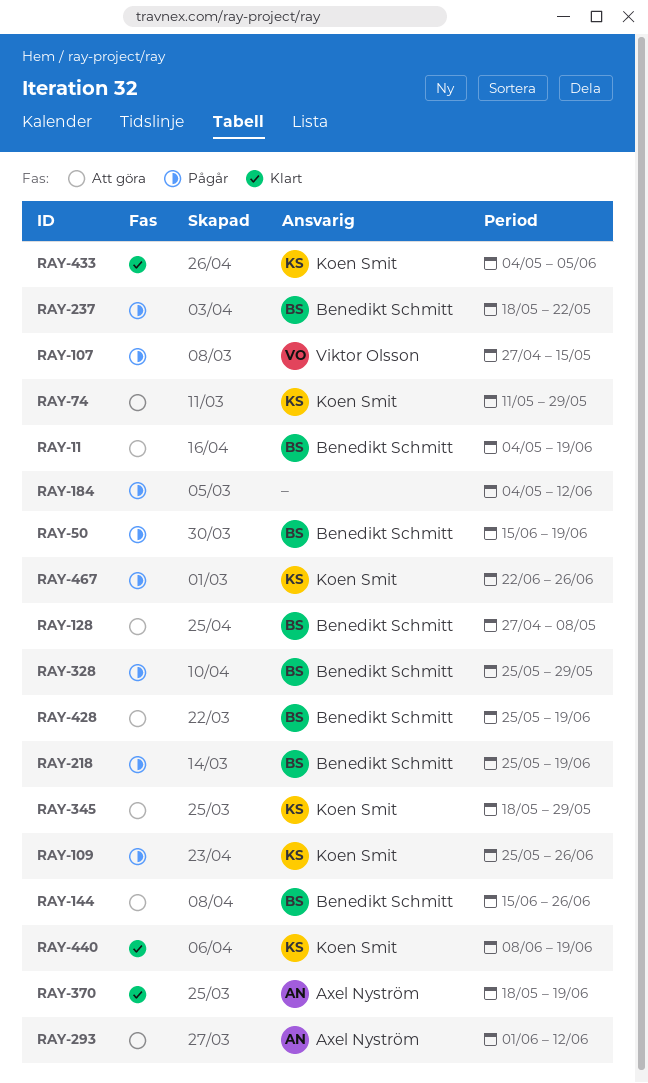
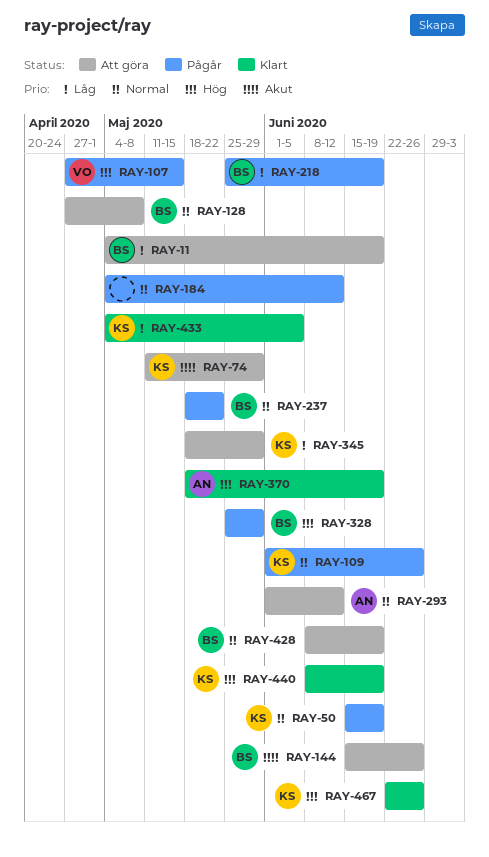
RAY-50, owner: Benedikt Schmitt -> Koen Smit
RAY-109, start: May 25 -> Jun 1
RAY-428, start: May 25 -> Jun 8
RAY-467, status: Pågår -> Klart

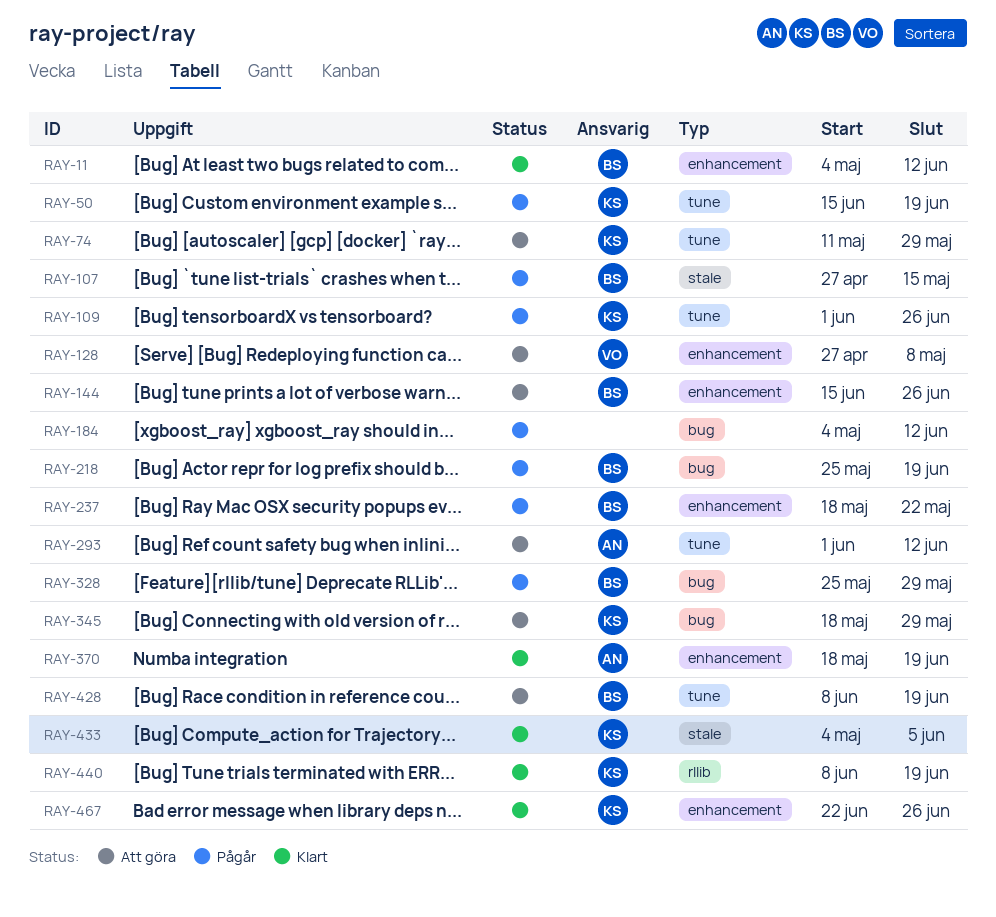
RAY-11, status: Att göra -> Klart
RAY-11, due: Jun 19 -> Jun 12
RAY-107, owner: VO -> BS
RAY-128, owner: BS -> VO

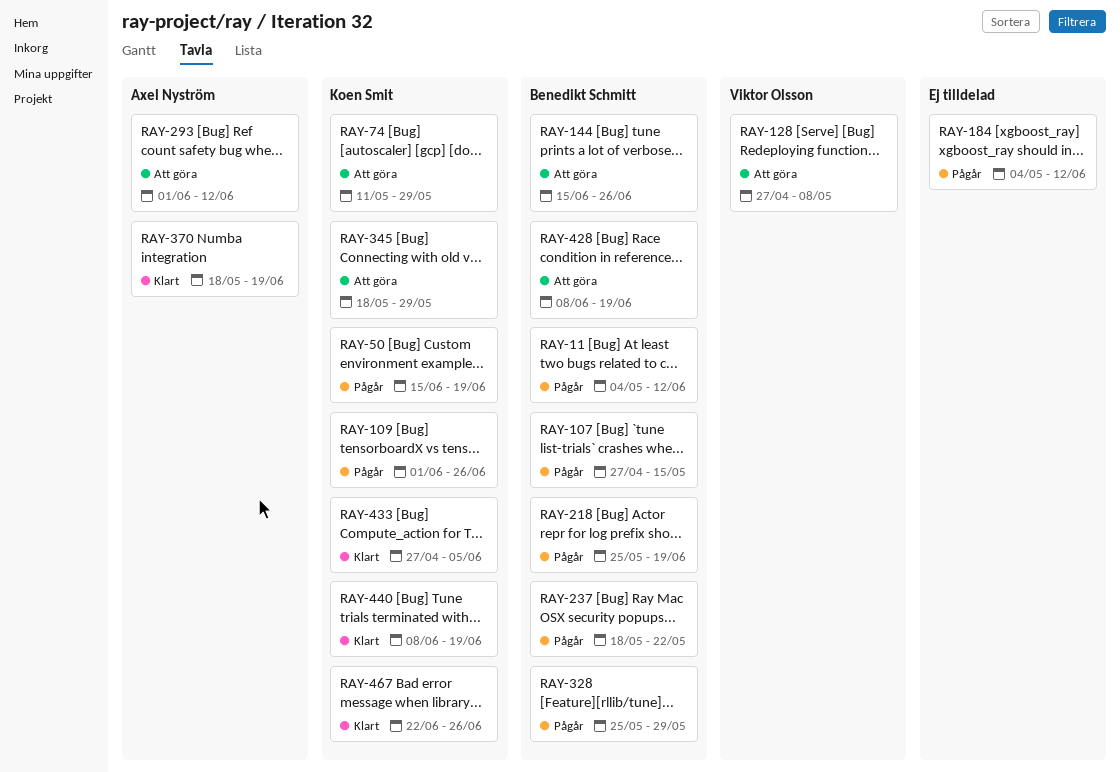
RAY-11, status: Klart -> Pågår
RAY-433, start: May 4 -> Apr 27

